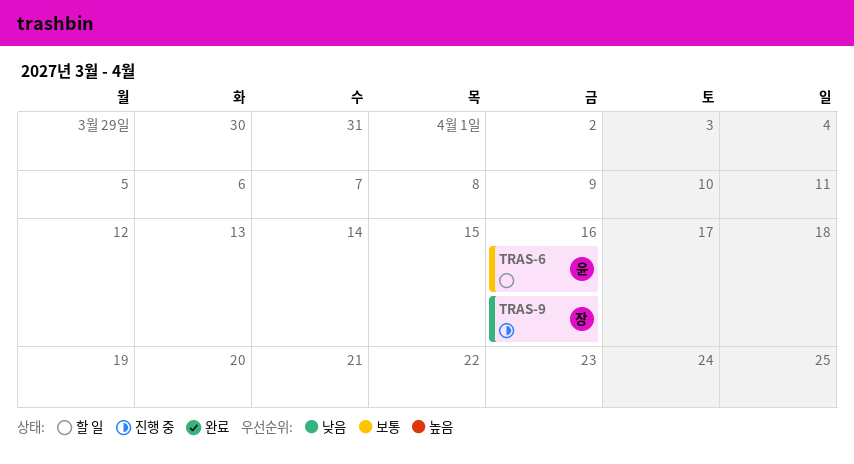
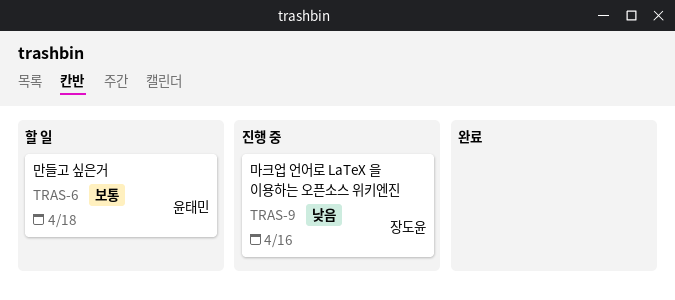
TRAS-6, due: Apr 16 -> Apr 18

